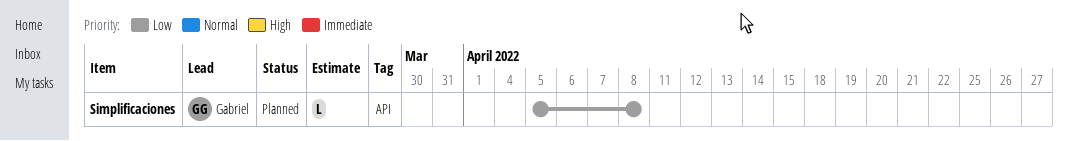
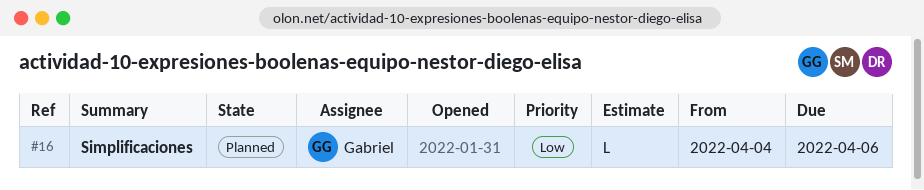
Simplificaciones, start: Apr 5 -> Apr 4
Simplificaciones, due: Apr 8 -> Apr 6

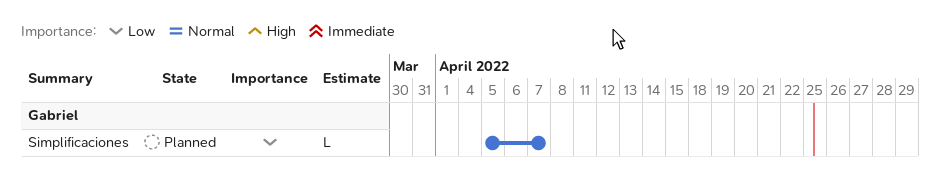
Simplificaciones, start: Apr 4 -> Apr 5
Simplificaciones, due: Apr 6 -> Apr 7

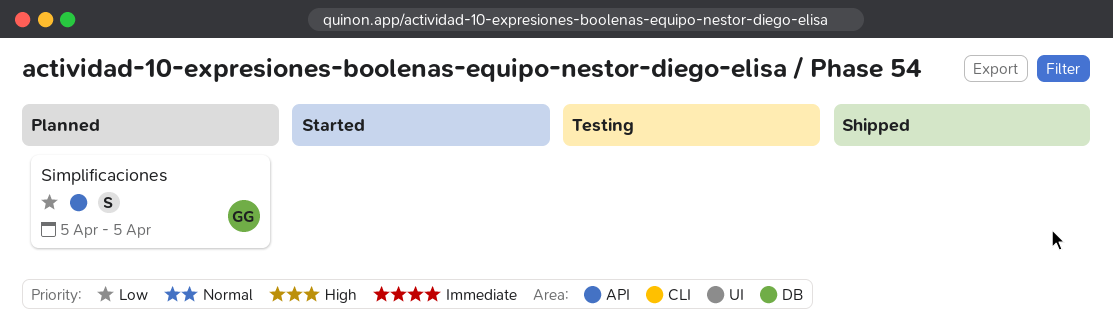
Simplificaciones, estimate: L -> S
Simplificaciones, due: Apr 7 -> Apr 5

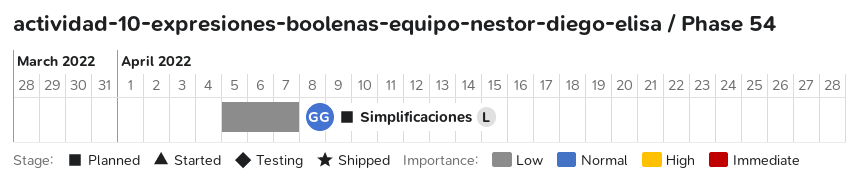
Simplificaciones, estimate: S -> L
Simplificaciones, due: Apr 5 -> Apr 7

